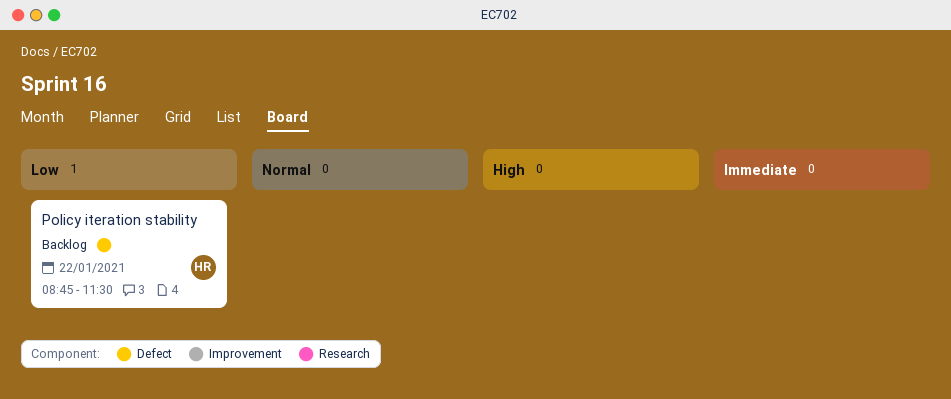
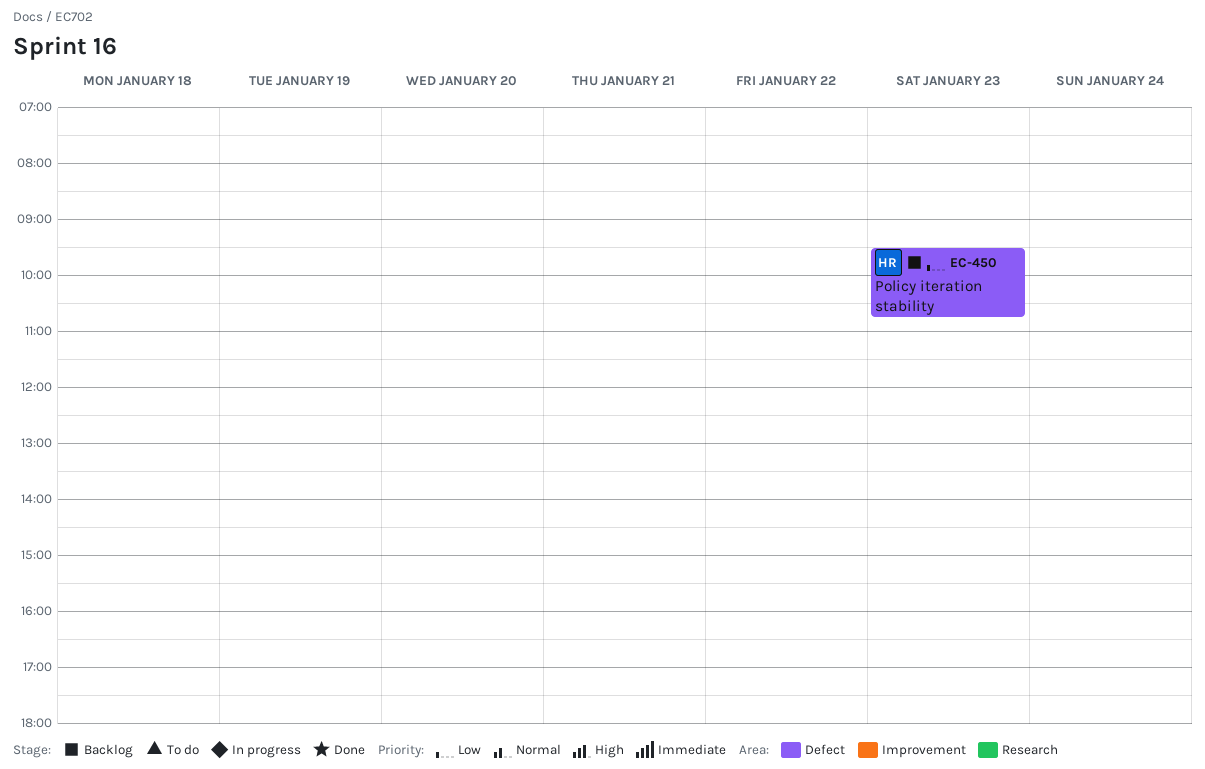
Policy iteration stability, day: Jan 22 -> Jan 23
Policy iteration stability, begins: 08:45 -> 09:30
Policy iteration stability, ends: 11:30 -> 10:45

